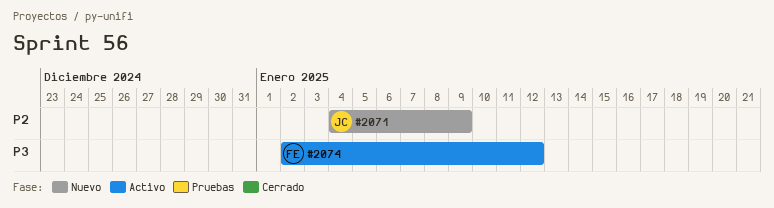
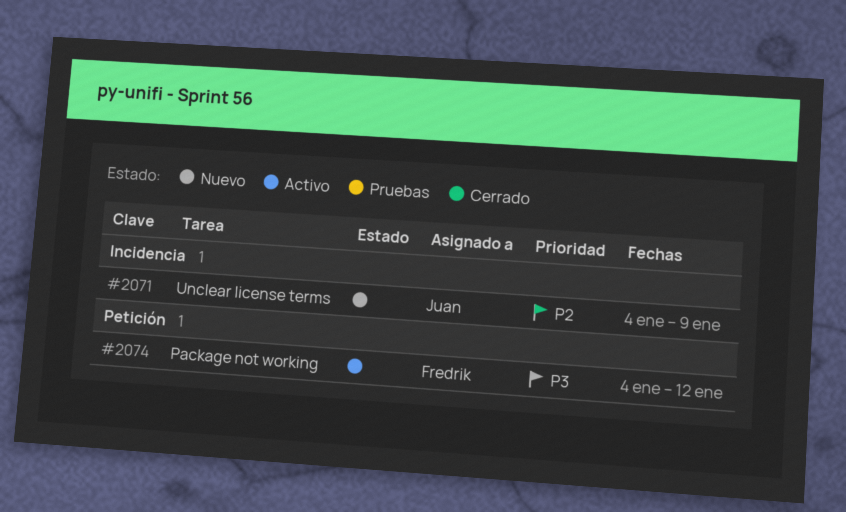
#2074, start: Jan 2 -> Jan 4

